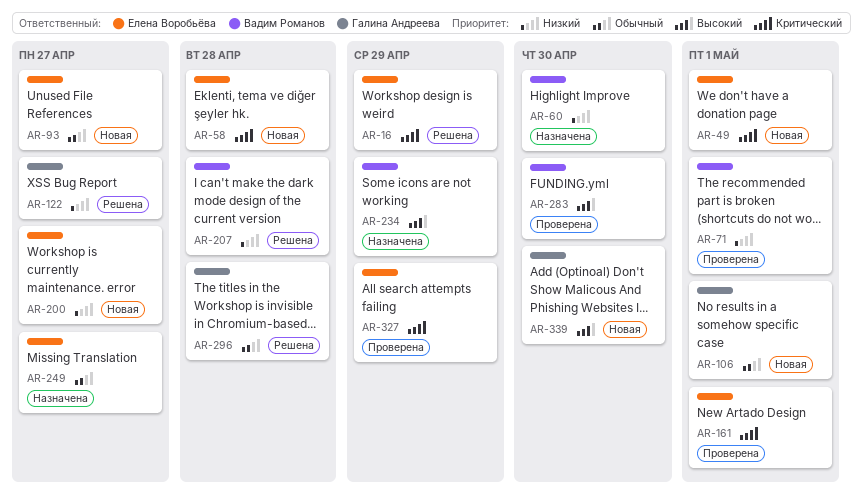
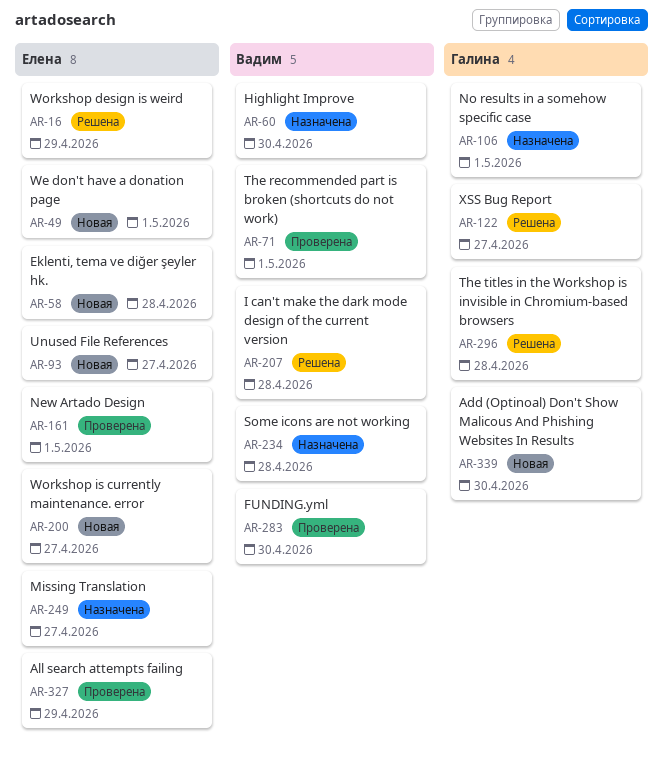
AR-106, status: Новая -> Назначена
AR-234, due: Apr 29 -> Apr 28

